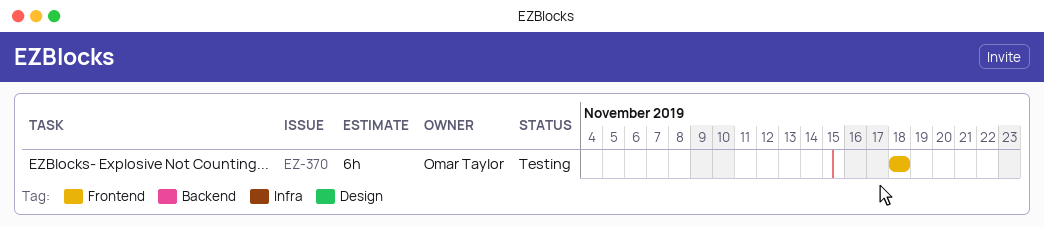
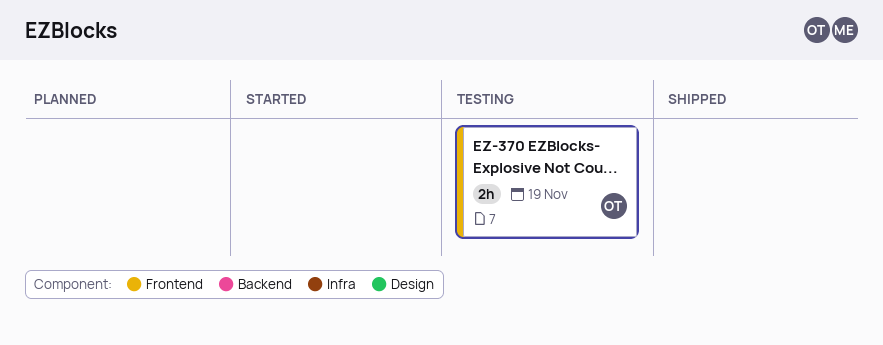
EZ-370, estimate: 6h -> 2h
EZ-370, due: Nov 18 -> Nov 19

